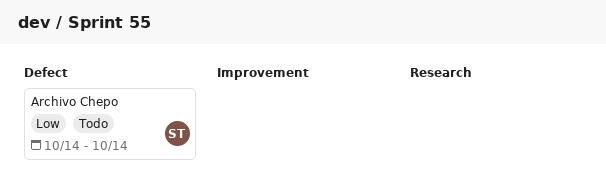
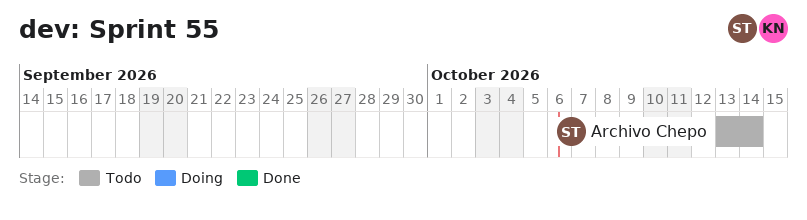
Archivo Chepo, start: Oct 14 -> Oct 13

